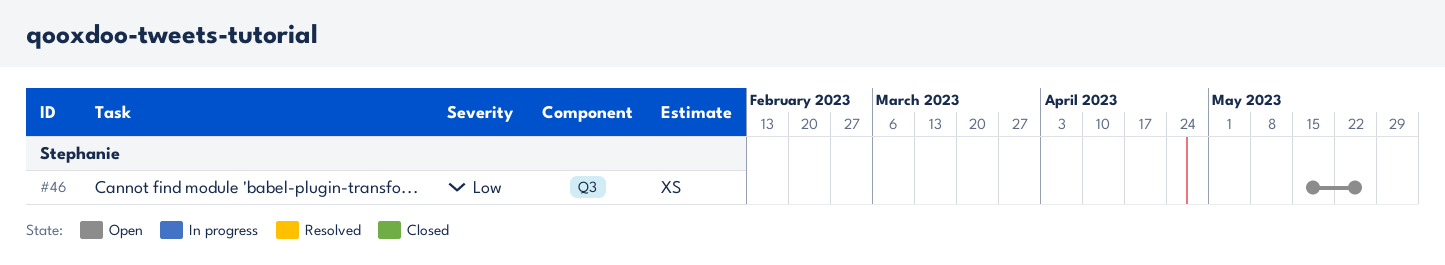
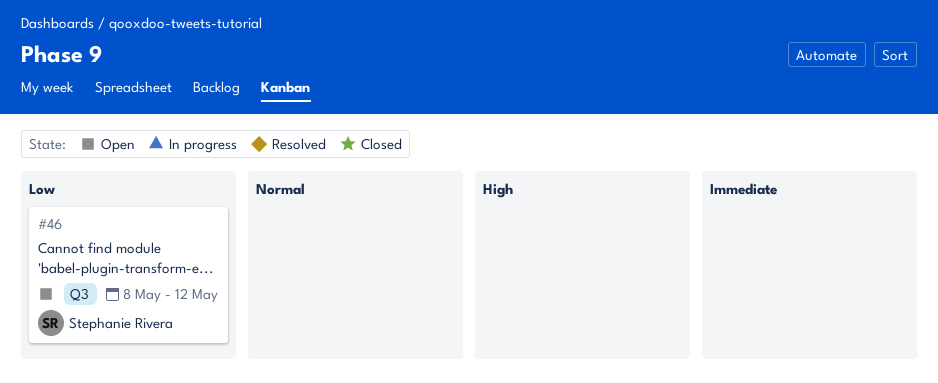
#46, start: May 15 -> May 8
#46, due: May 26 -> May 12

